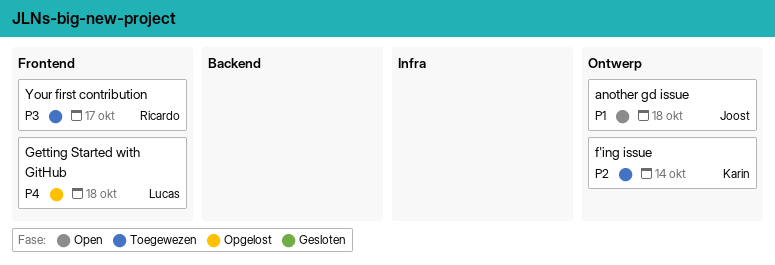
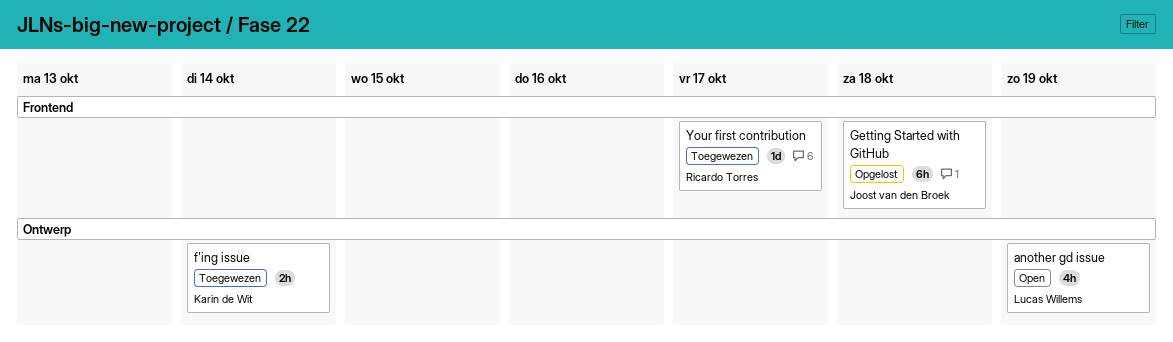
another gd issue, owner: Joost van den Broek -> Lucas Willems
another gd issue, due: Oct 18 -> Oct 19
Getting Started with GitHub, owner: Lucas Willems -> Joost van den Broek

